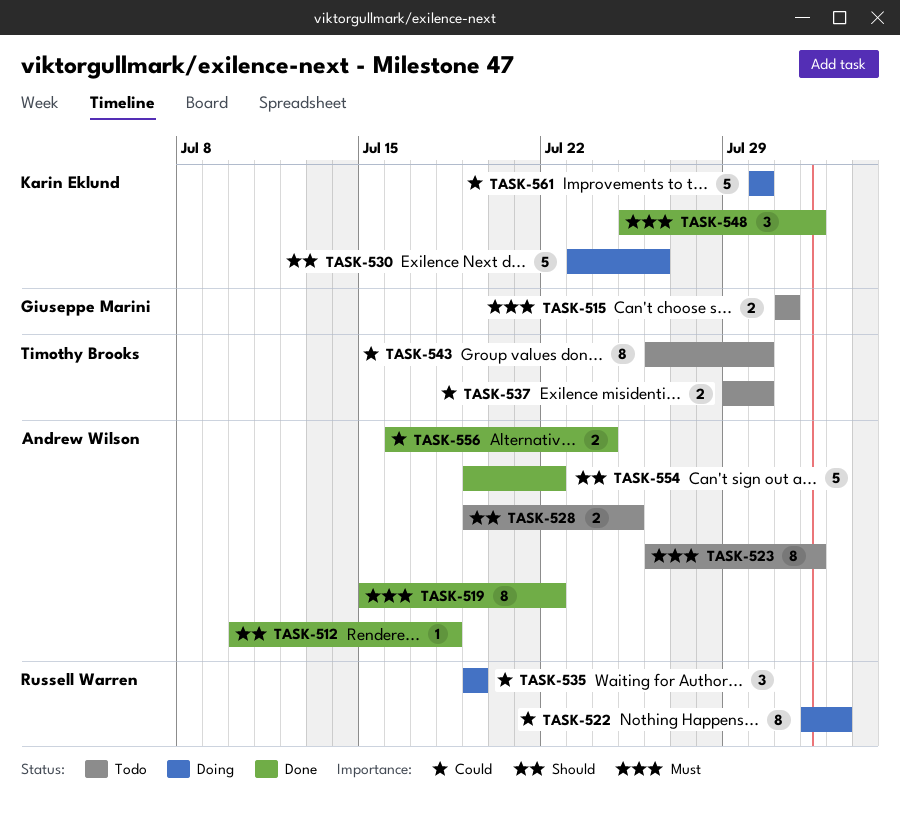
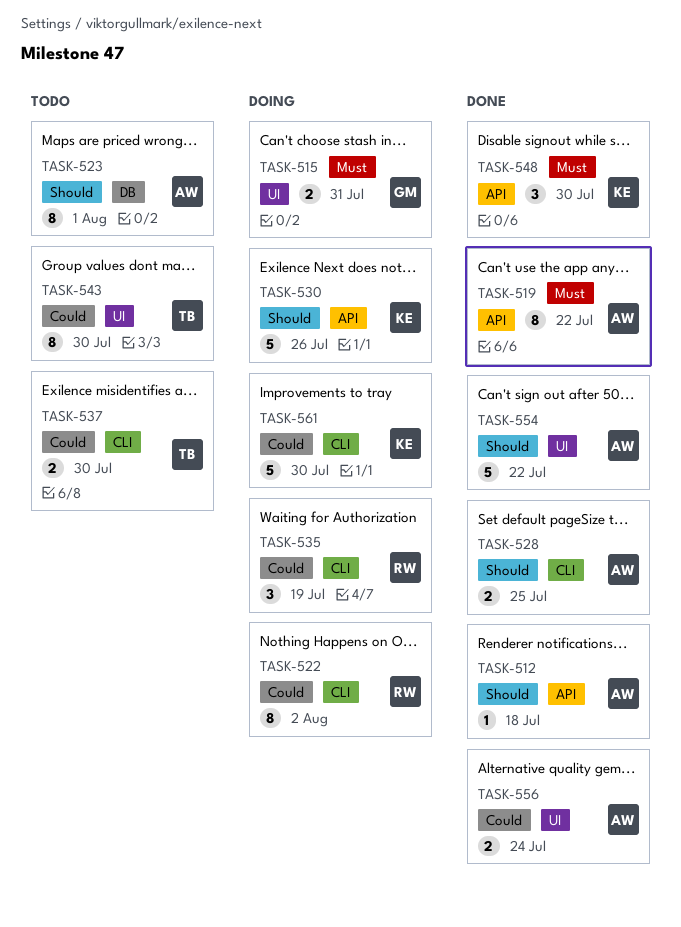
TASK-515, status: Todo -> Doing
TASK-523, priority: Must -> Should
TASK-528, status: Todo -> Done
TASK-548, due: Aug 1 -> Jul 30

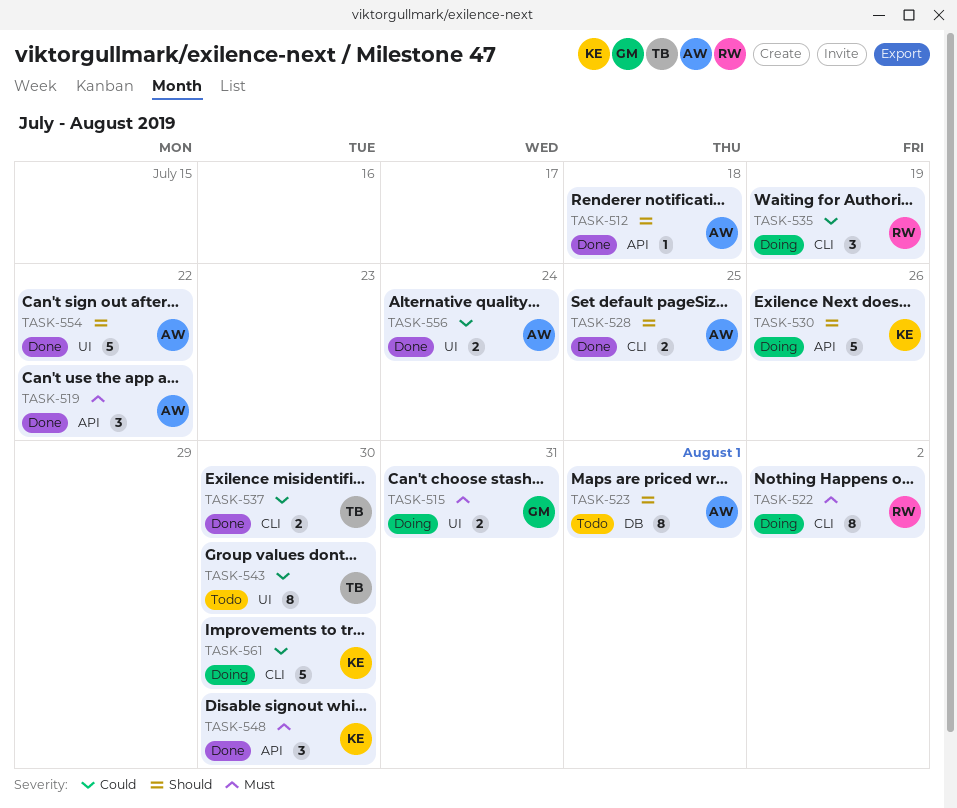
TASK-519, estimate: 8 -> 3
TASK-522, priority: Could -> Must
TASK-537, status: Todo -> Done

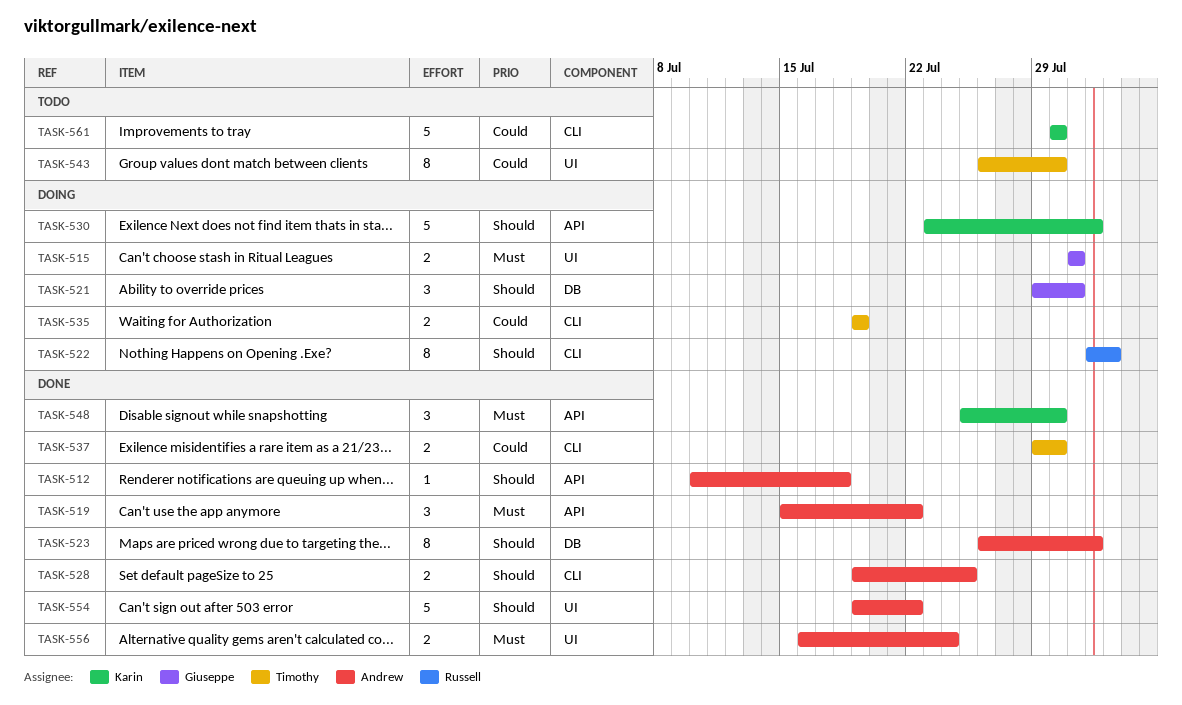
TASK-521: none -> present
TASK-522, priority: Must -> Should
TASK-523, status: Todo -> Done
TASK-530, due: Jul 26 -> Aug 1
TASK-535, owner: Russell -> Timothy
TASK-535, estimate: 3 -> 2
TASK-556, priority: Could -> Must
TASK-561, status: Doing -> Todo

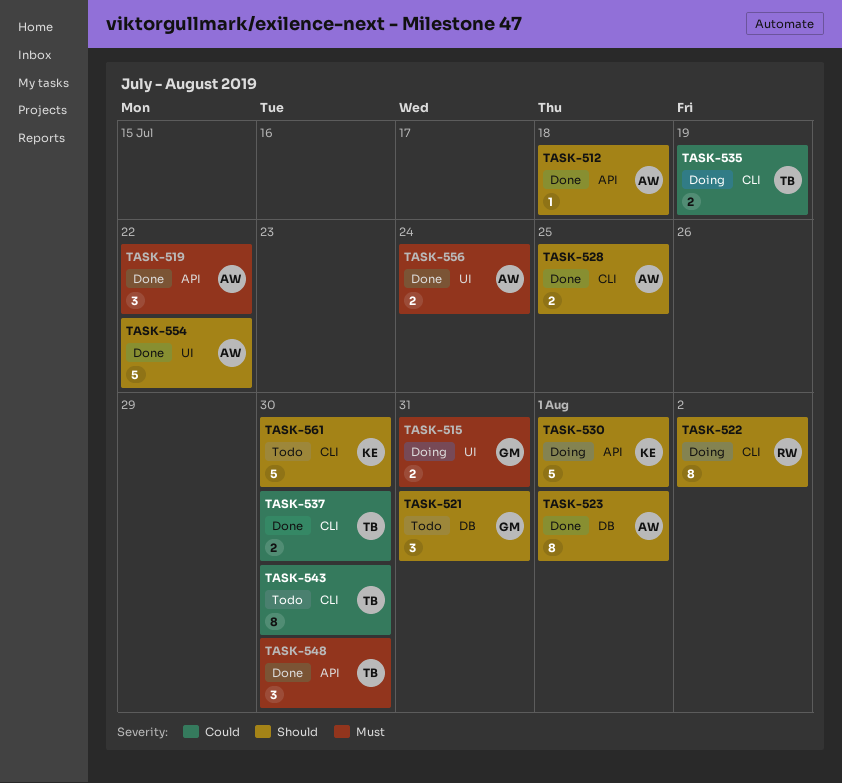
TASK-521, status: Doing -> Todo
TASK-543, label: UI -> CLI
TASK-548, owner: Karin -> Timothy
TASK-561, priority: Could -> Should

